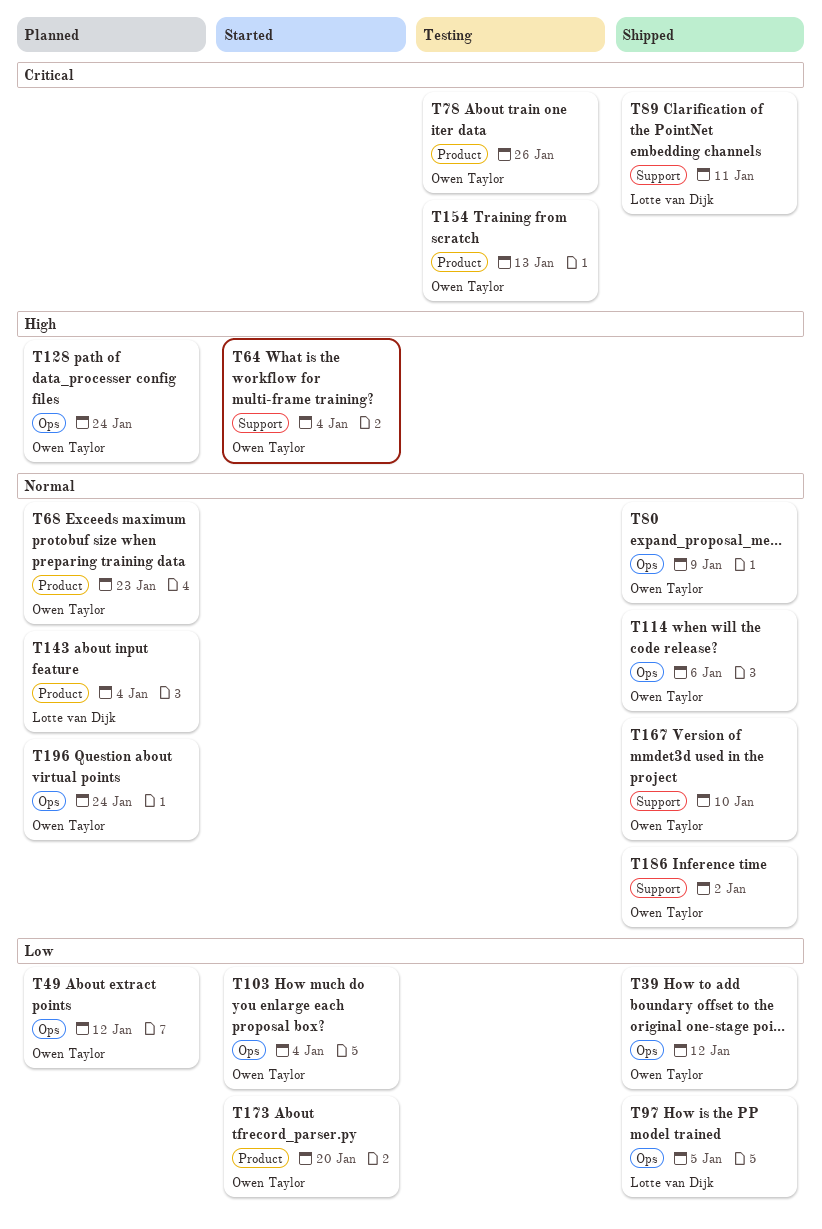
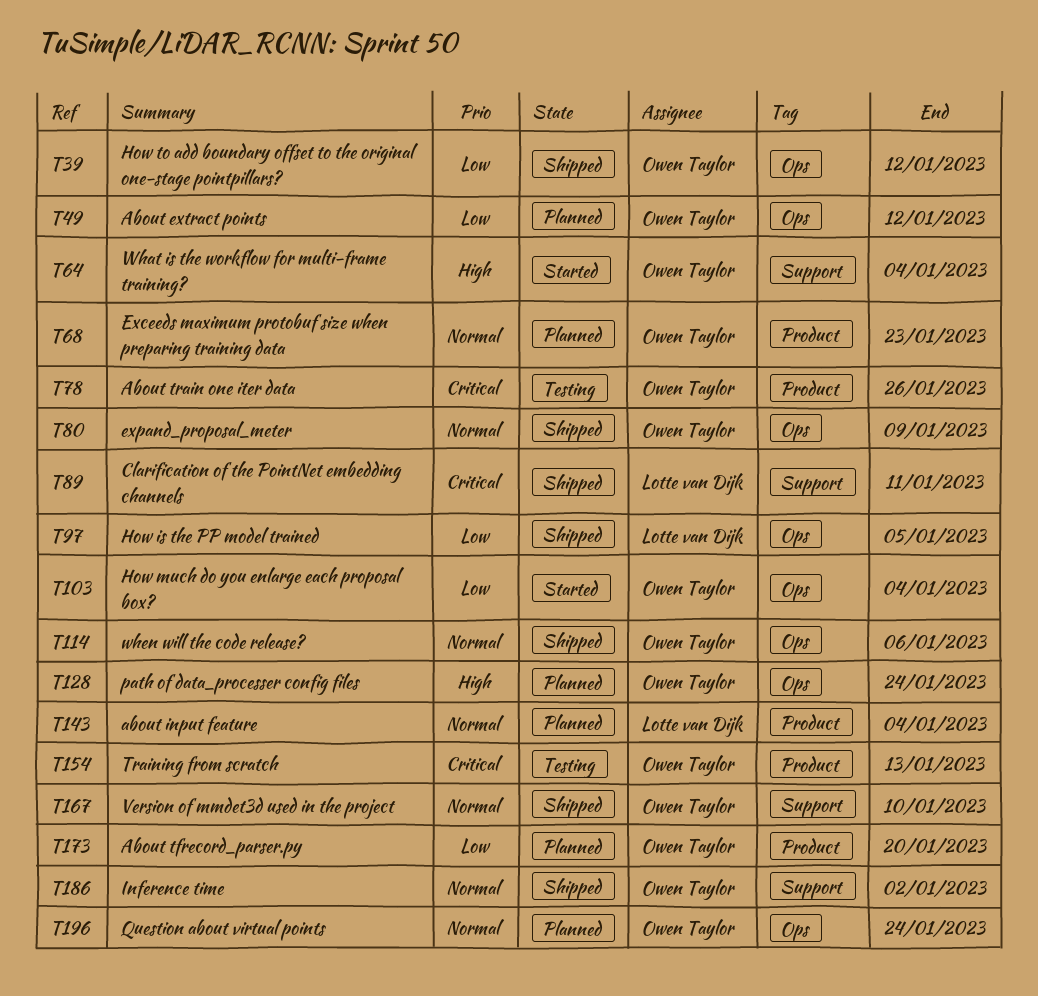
T173, status: Started -> Planned

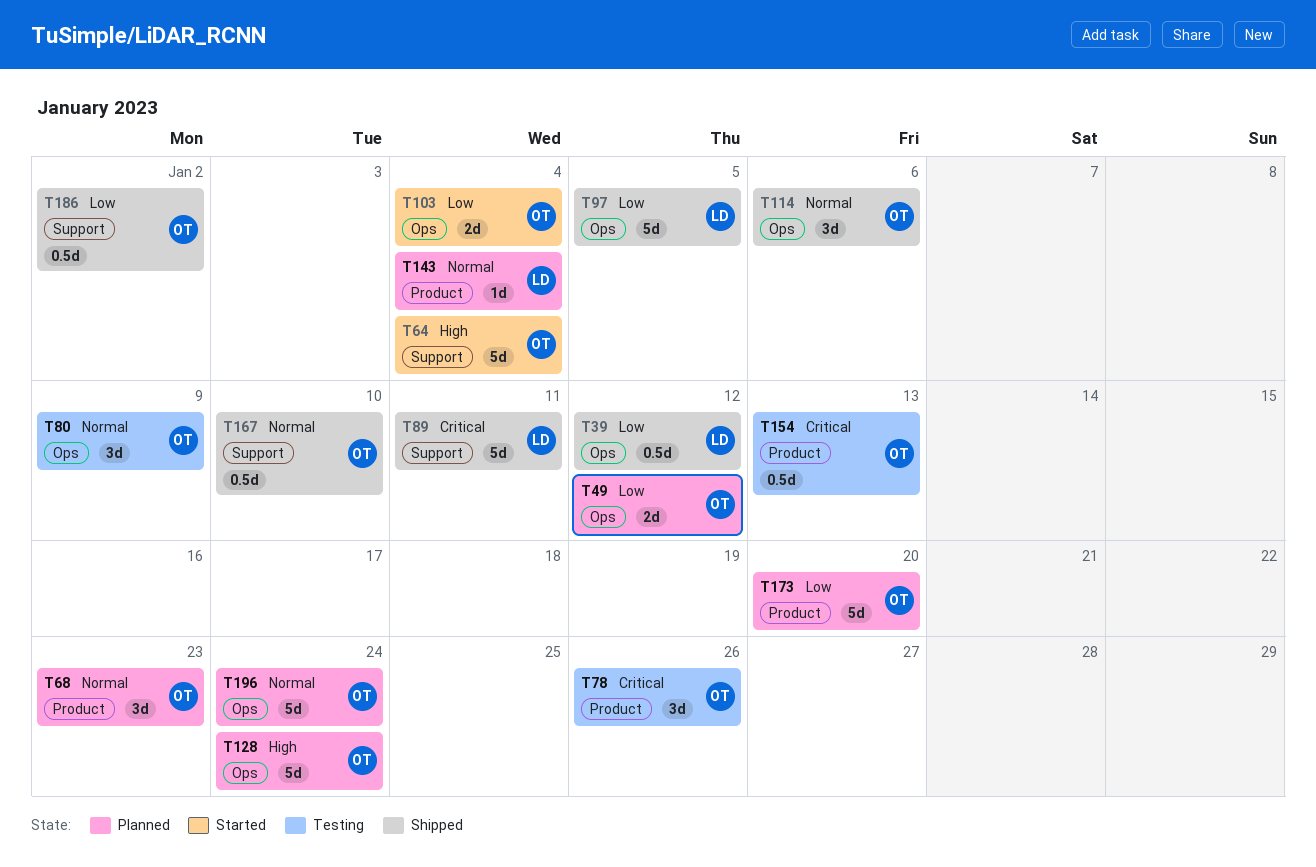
T39, owner: Owen Taylor -> Lotte van Dijk
T80, status: Shipped -> Testing
T186, priority: Normal -> Low

